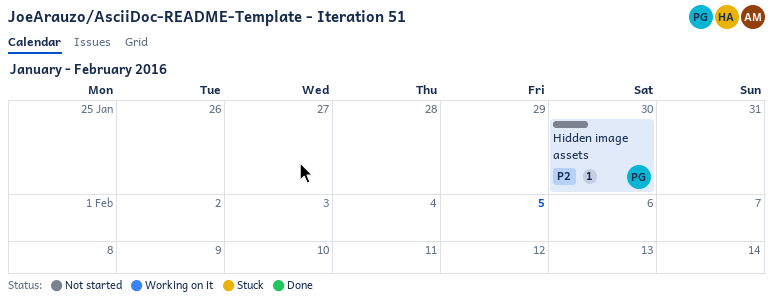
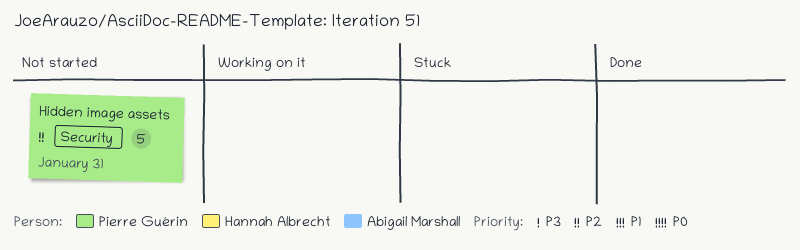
Hidden image assets, estimate: 1 -> 5
Hidden image assets, due: Jan 30 -> Jan 31

